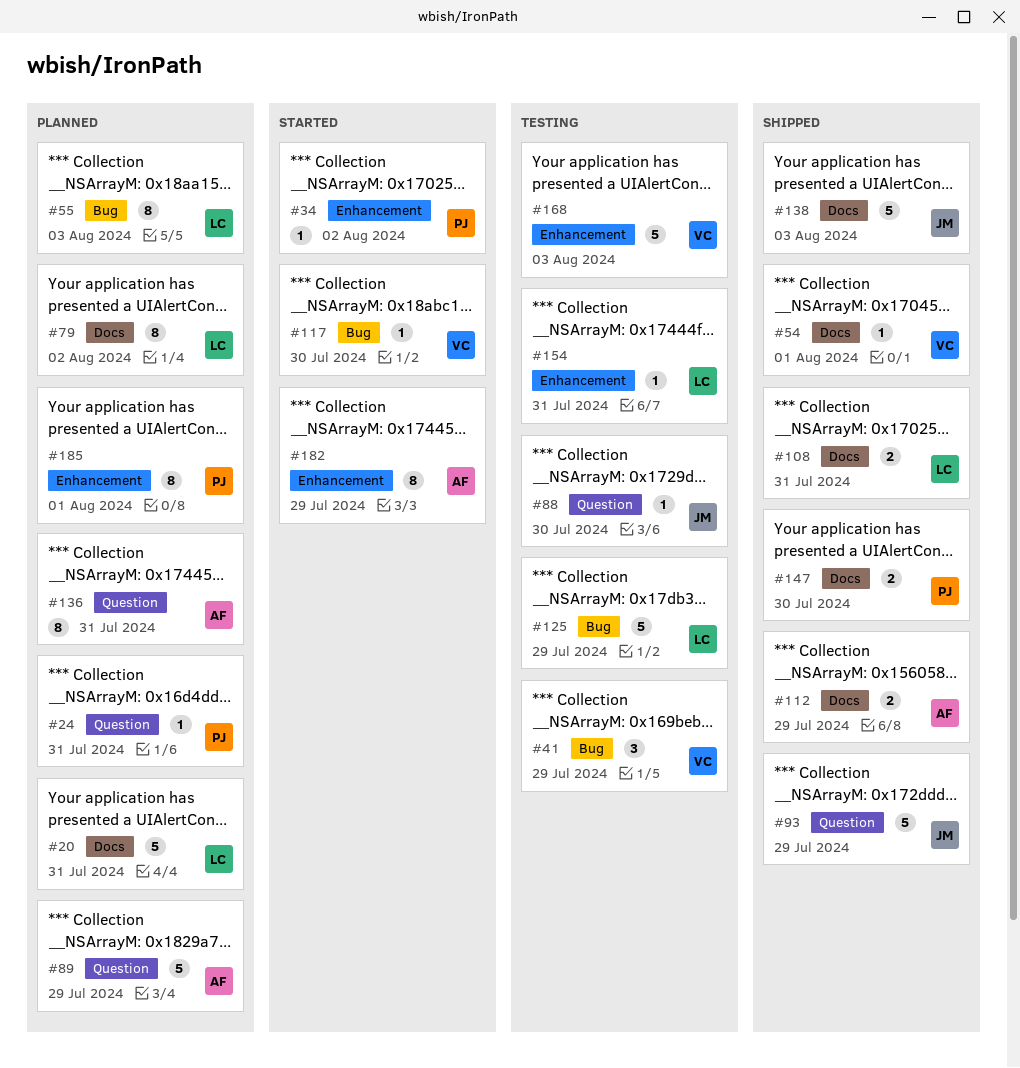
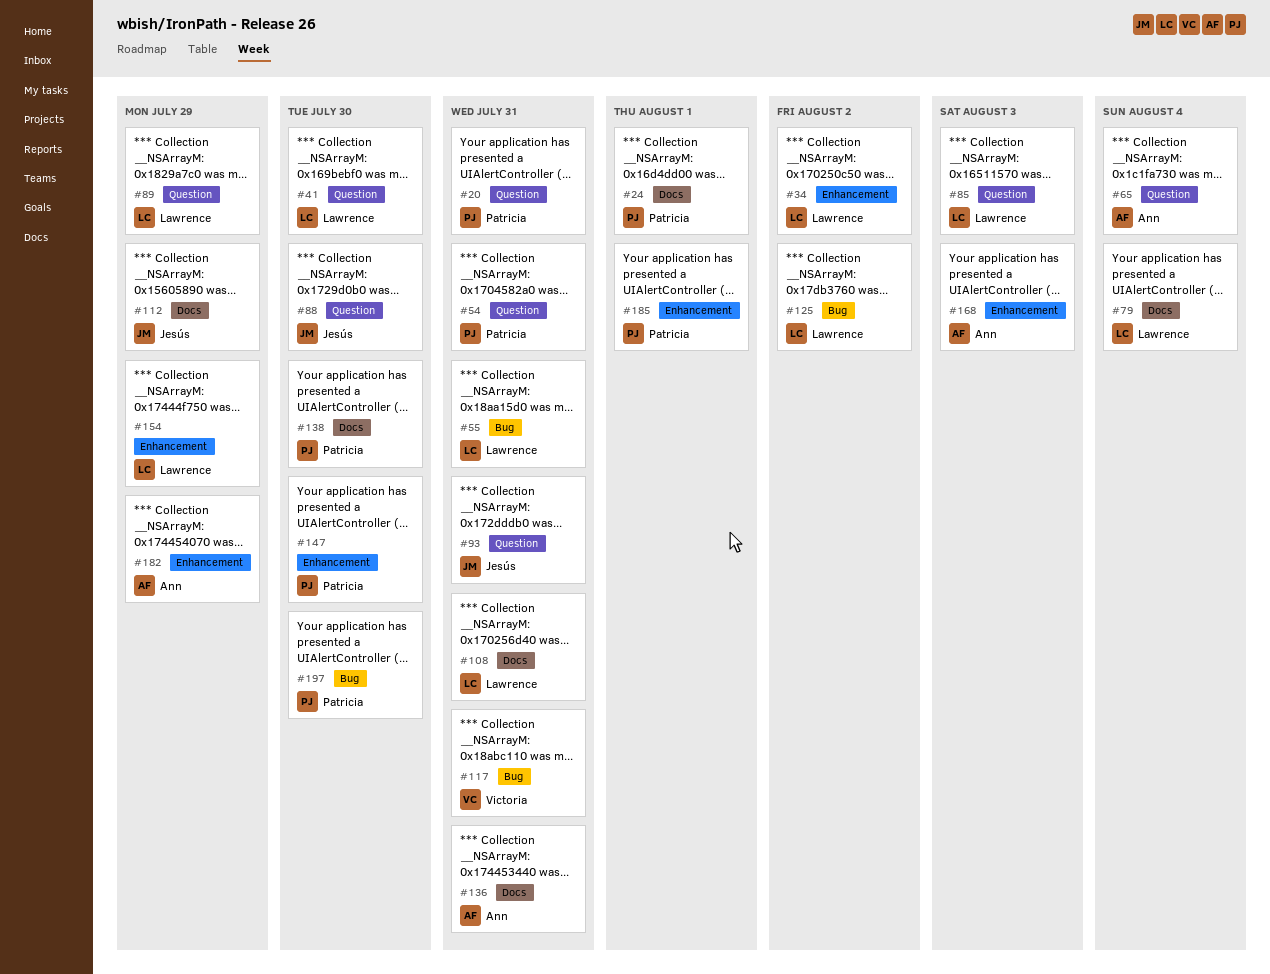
#20, owner: Lawrence -> Patricia
#20, label: Docs -> Question
#24, label: Question -> Docs
#24, due: Jul 31 -> Aug 1
#34, owner: Patricia -> Lawrence
#41, owner: Victoria -> Lawrence
#41, label: Bug -> Question
#41, due: Jul 29 -> Jul 30
#54, owner: Victoria -> Patricia
#54, label: Docs -> Question
#54, due: Aug 1 -> Jul 31
#55, due: Aug 3 -> Jul 31
#65: none -> present
#79, due: Aug 2 -> Aug 4
#85: none -> present
#89, owner: Ann -> Lawrence
#93, due: Jul 29 -> Jul 31
#112, owner: Ann -> Jesús
#117, due: Jul 30 -> Jul 31
#125, due: Jul 29 -> Aug 2
#136, label: Question -> Docs
#138, owner: Jesús -> Patricia
#138, due: Aug 3 -> Jul 30
#147, label: Docs -> Enhancement
#154, due: Jul 31 -> Jul 29
#168, owner: Victoria -> Ann
#197: none -> present

